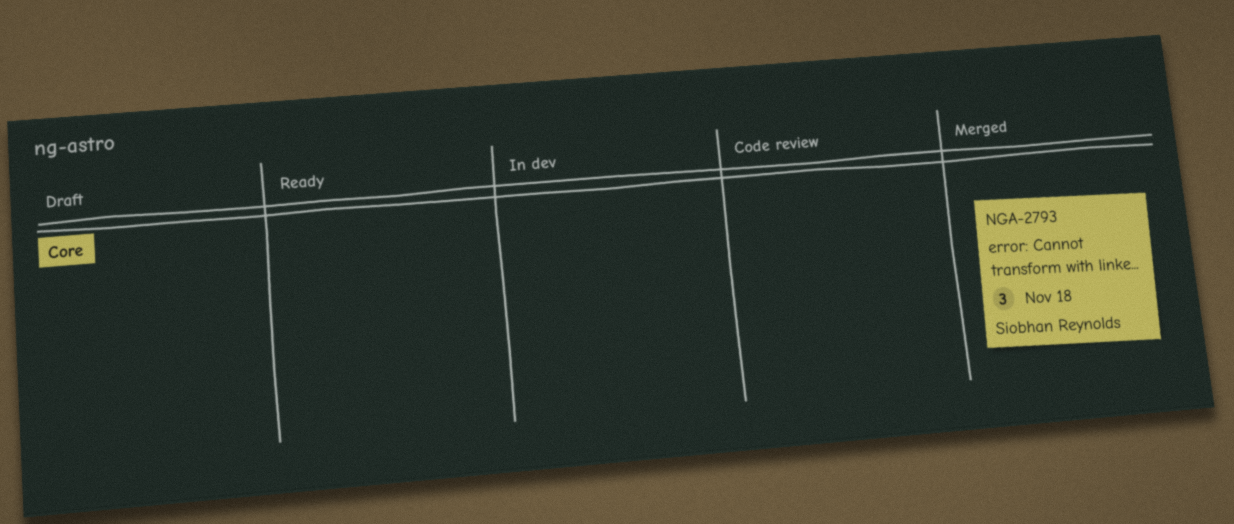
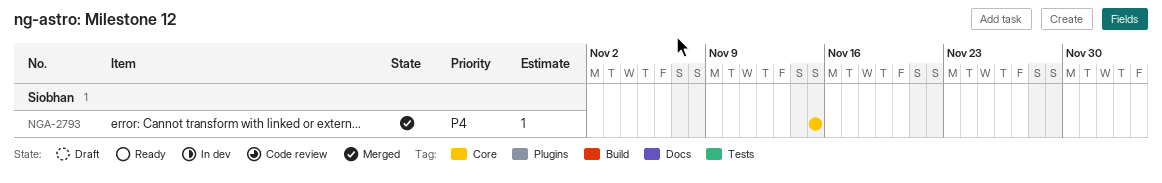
NGA-2793, estimate: 3 -> 1
NGA-2793, due: Nov 18 -> Nov 15

